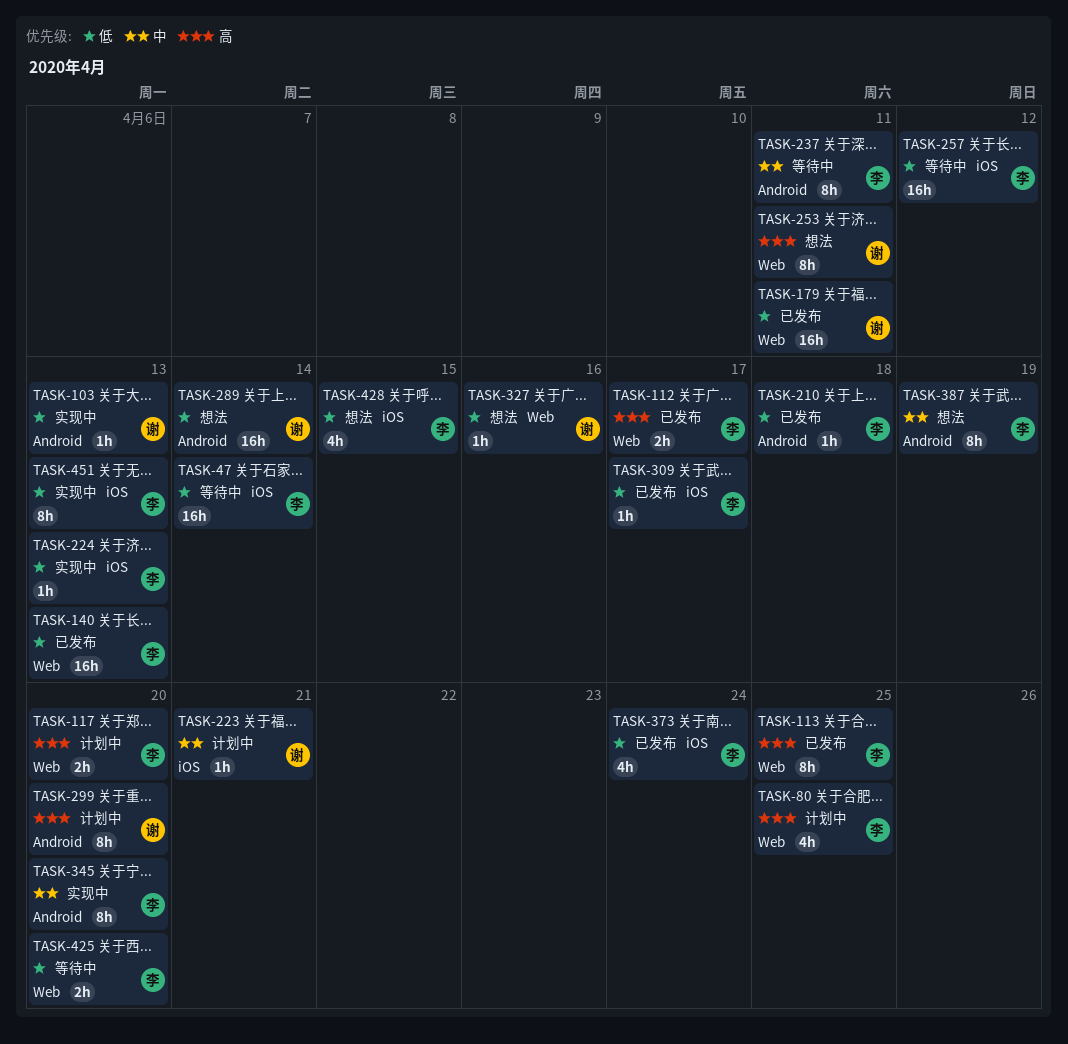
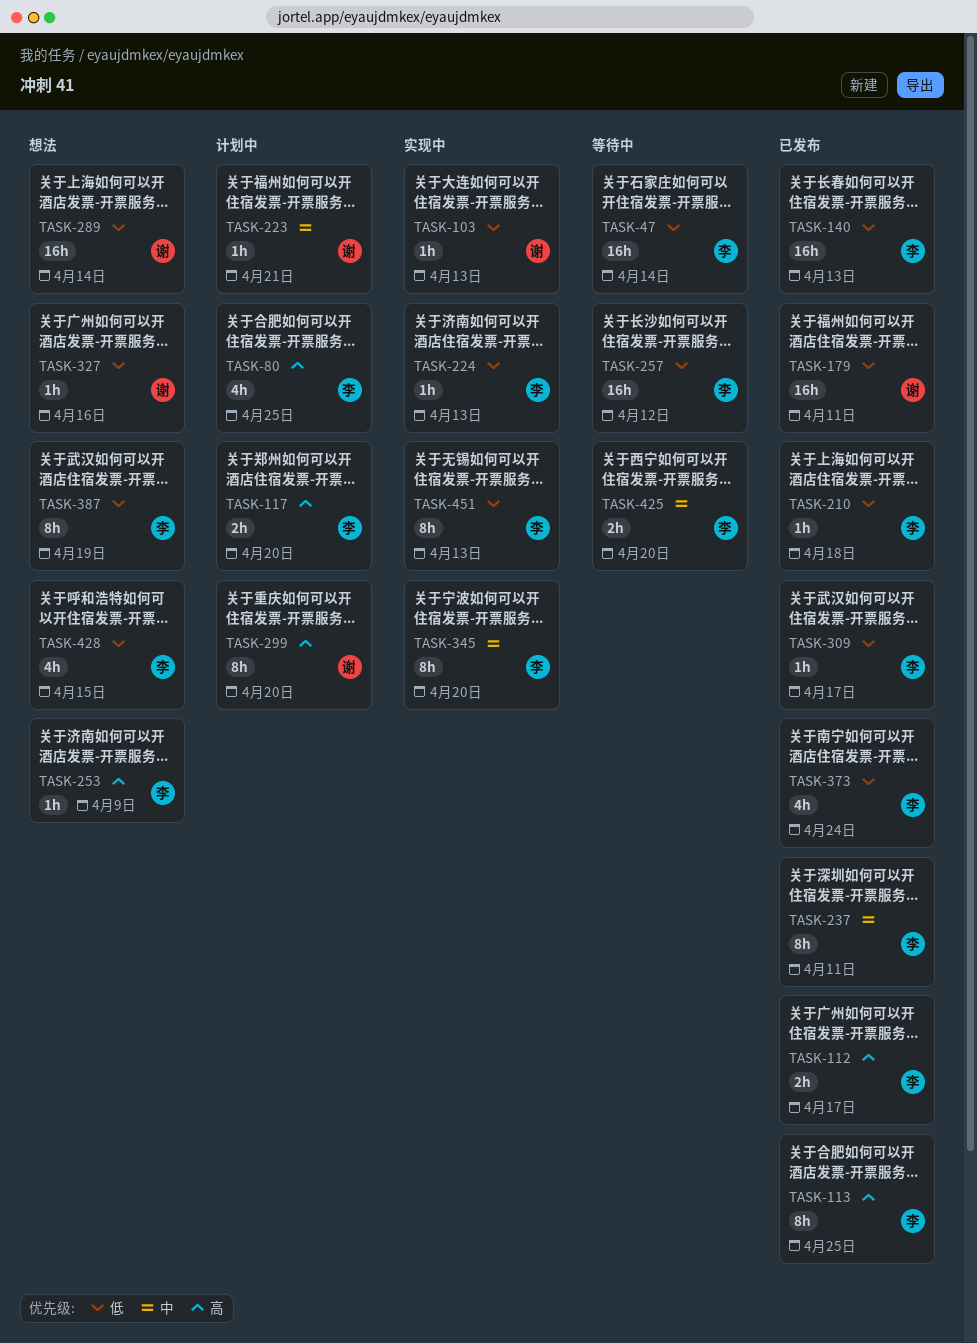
TASK-237, status: 等待中 -> 已发布
TASK-253, owner: 谢 -> 李
TASK-253, estimate: 8h -> 1h
TASK-253, due: Apr 11 -> Apr 9
TASK-387, priority: 中 -> 低
TASK-425, priority: 低 -> 中

